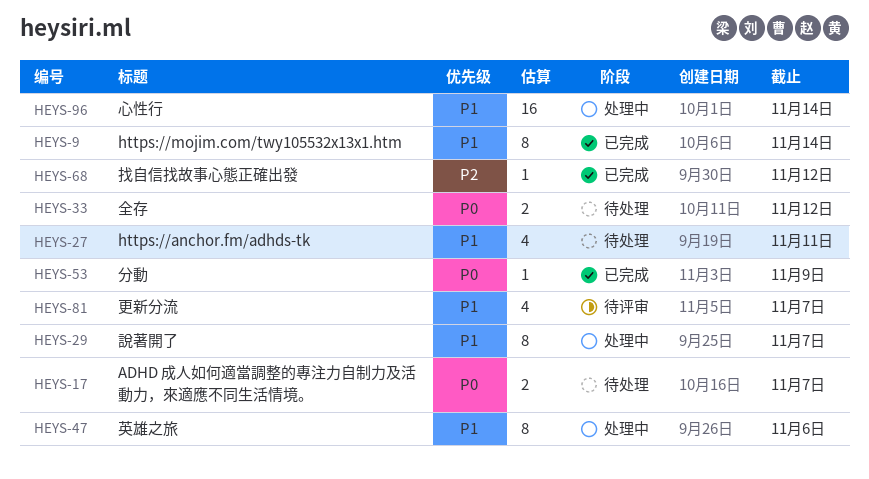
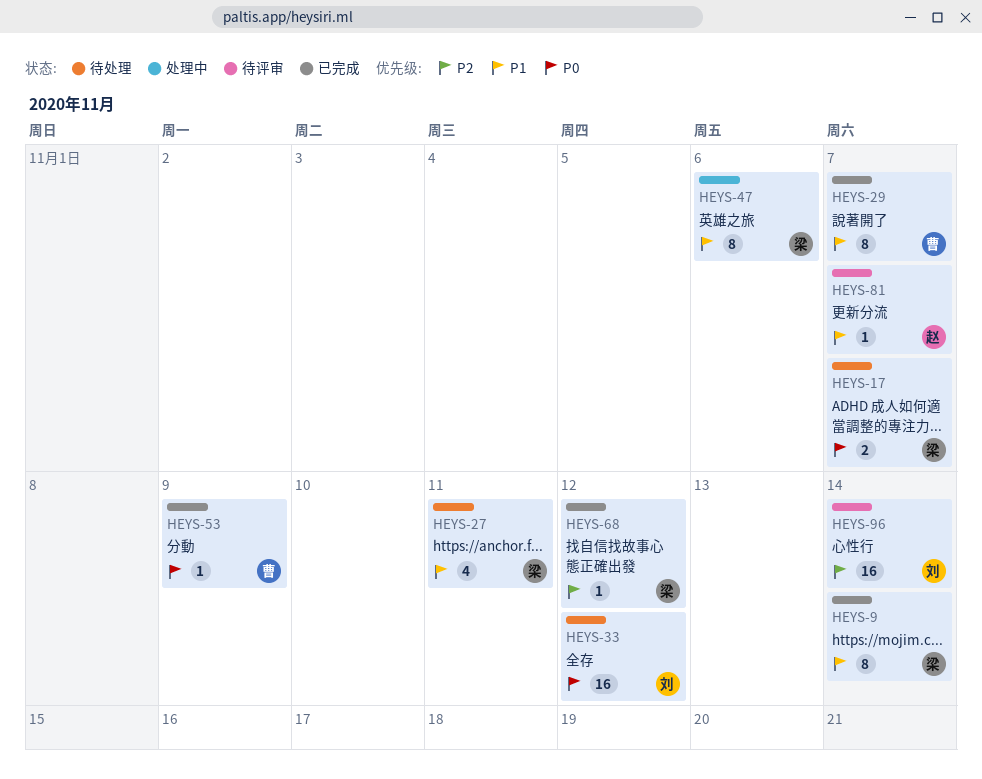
HEYS-29, status: 处理中 -> 已完成
HEYS-33, estimate: 2 -> 16
HEYS-81, estimate: 4 -> 1
HEYS-96, status: 处理中 -> 待评审
HEYS-96, priority: P1 -> P2

